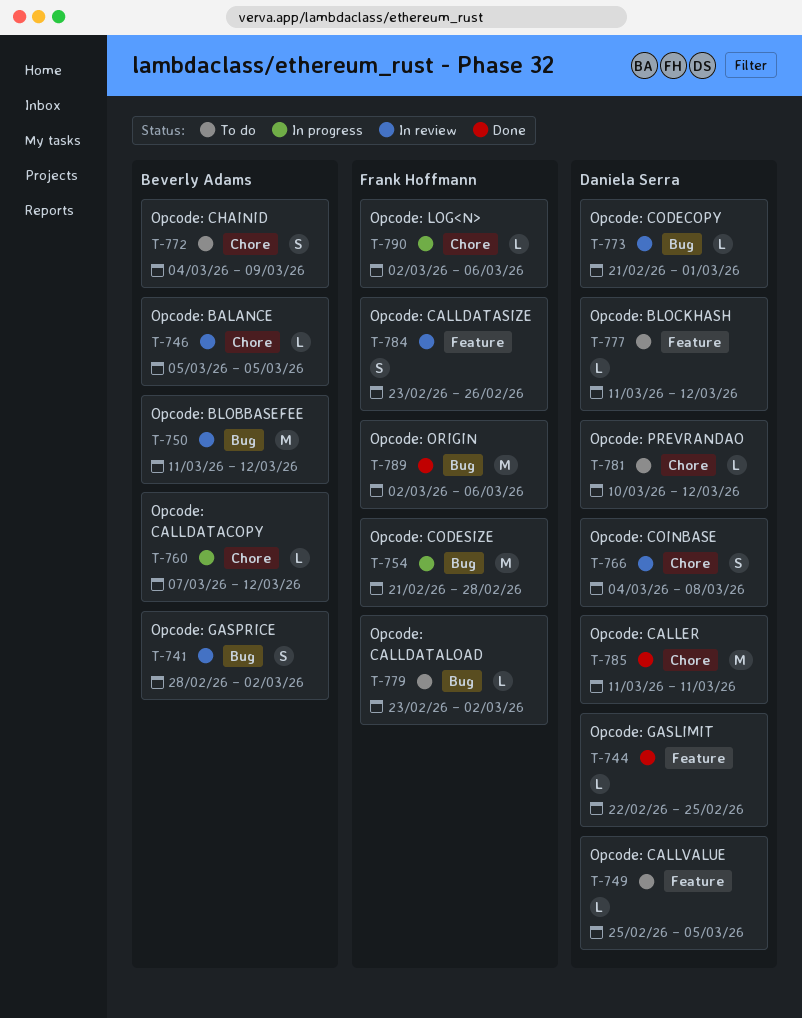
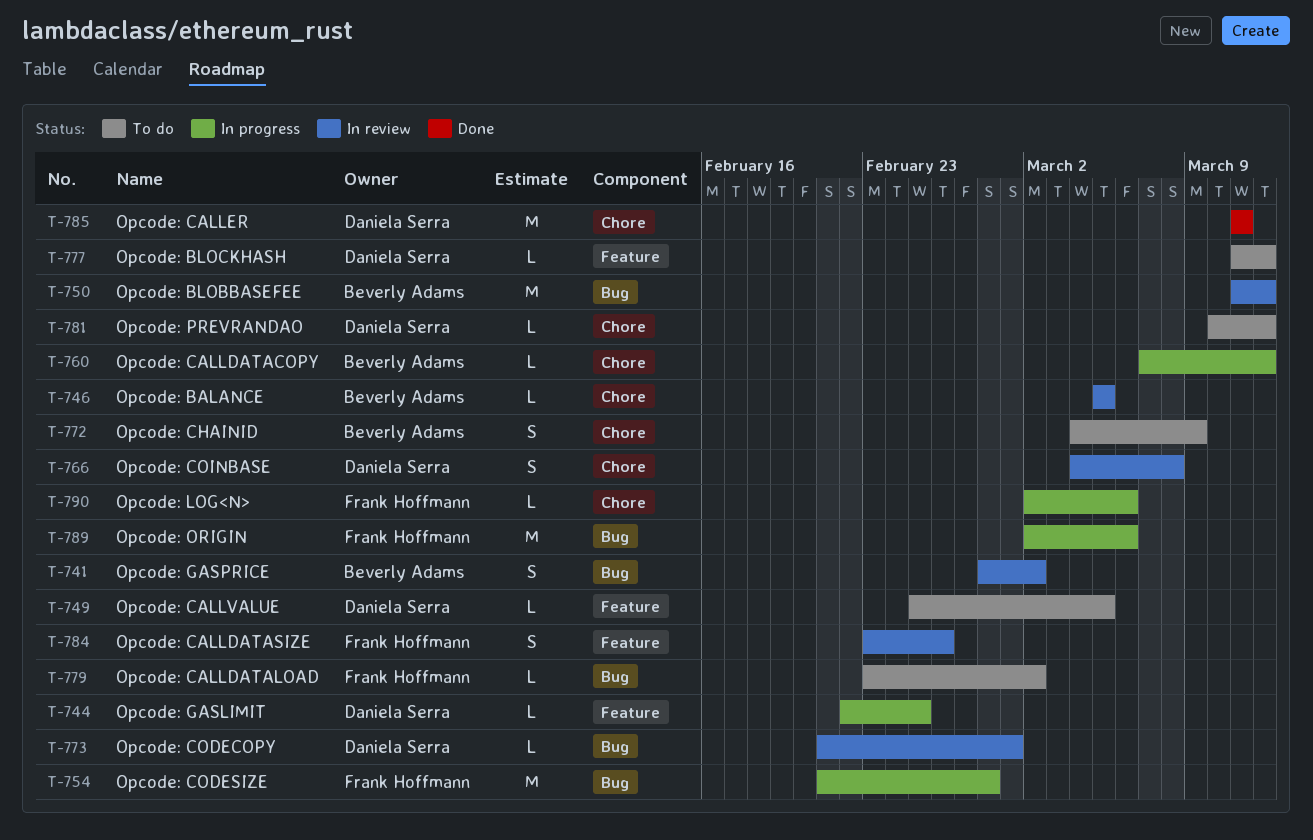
T-744, status: Done -> In progress
T-789, status: Done -> In progress

